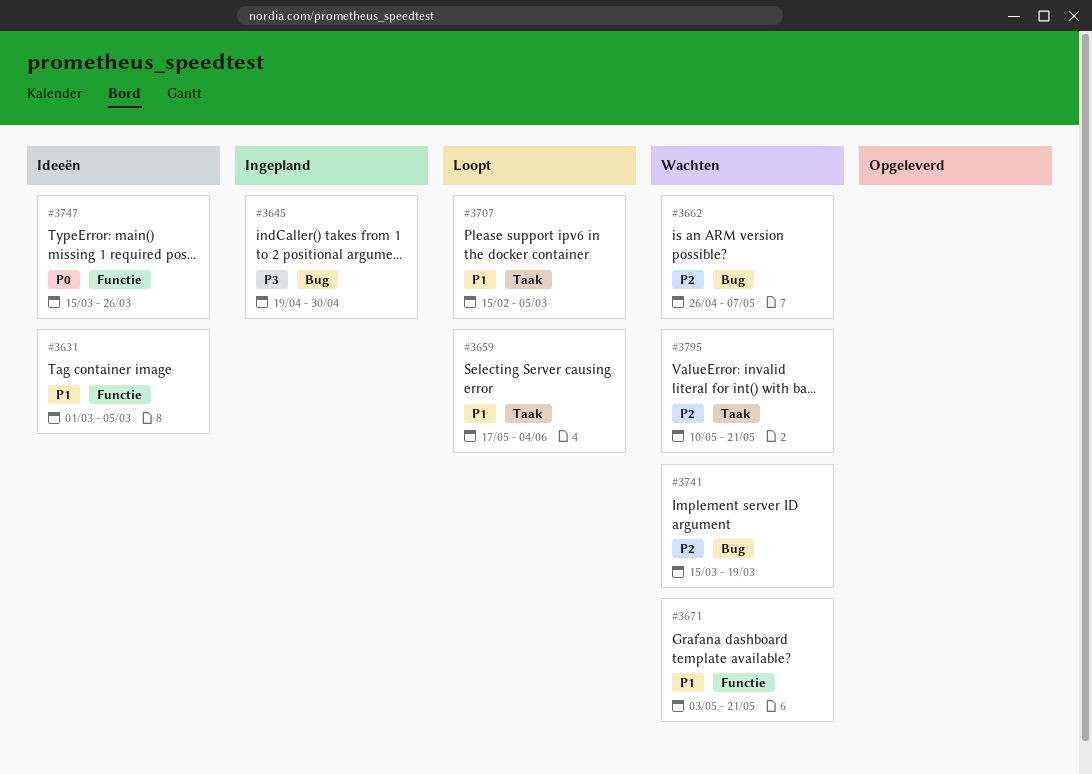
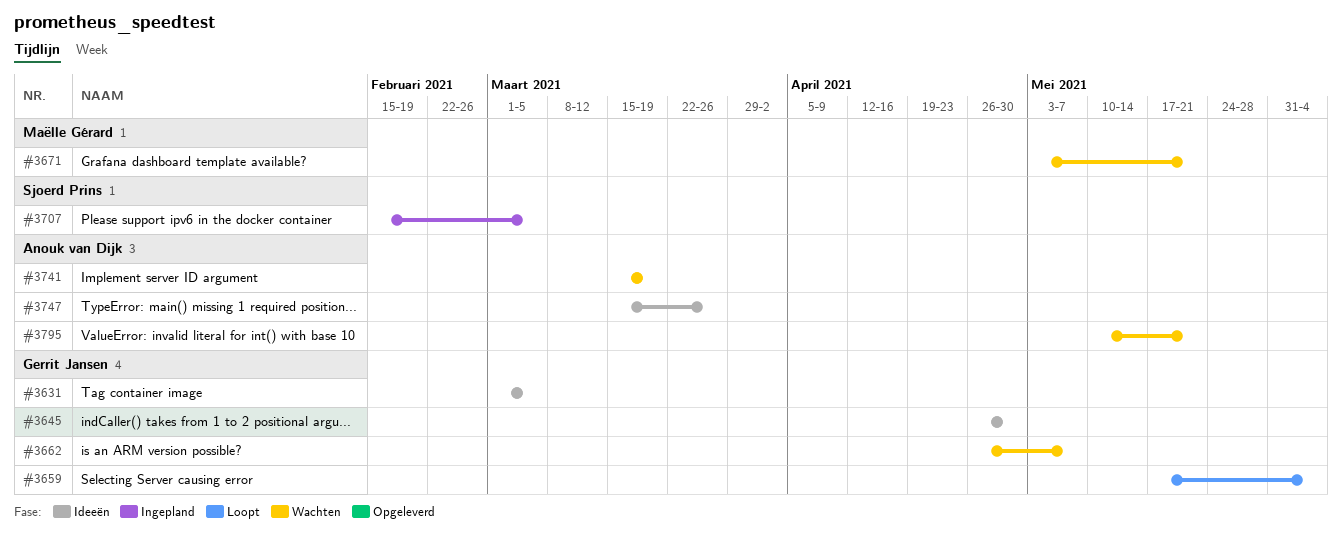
#3645, status: Ingepland -> Ideeën
#3645, start: Apr 19 -> Apr 26
#3707, status: Loopt -> Ingepland

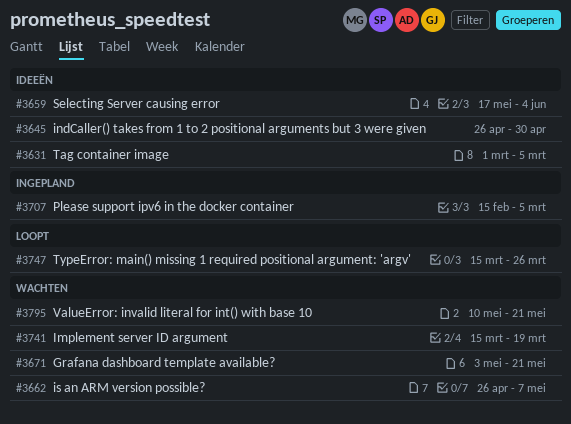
#3659, status: Loopt -> Ideeën
#3747, status: Ideeën -> Loopt

